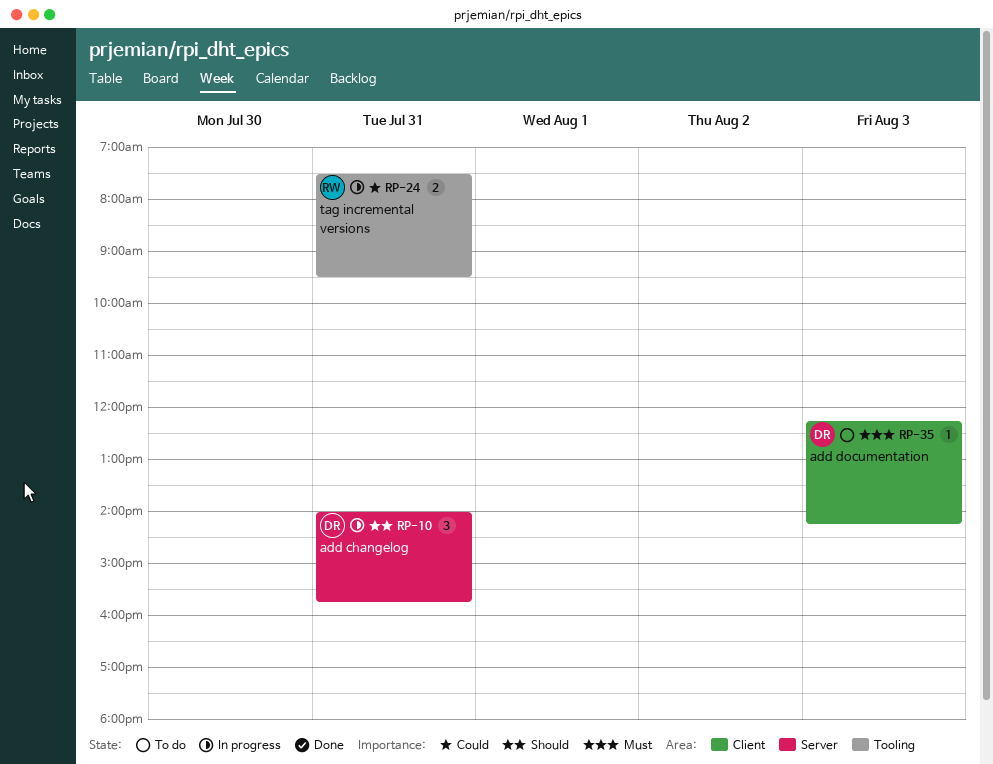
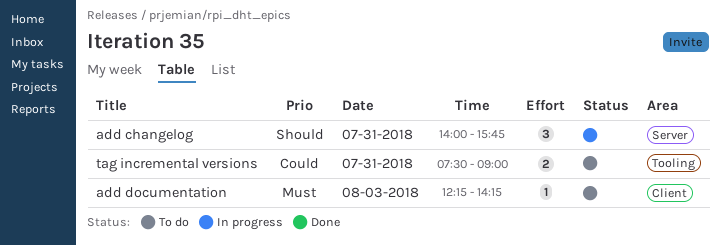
tag incremental versions, status: In progress -> To do
tag incremental versions, ends: 09:30 -> 09:00

